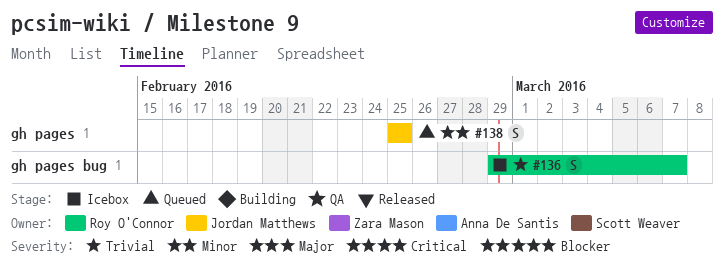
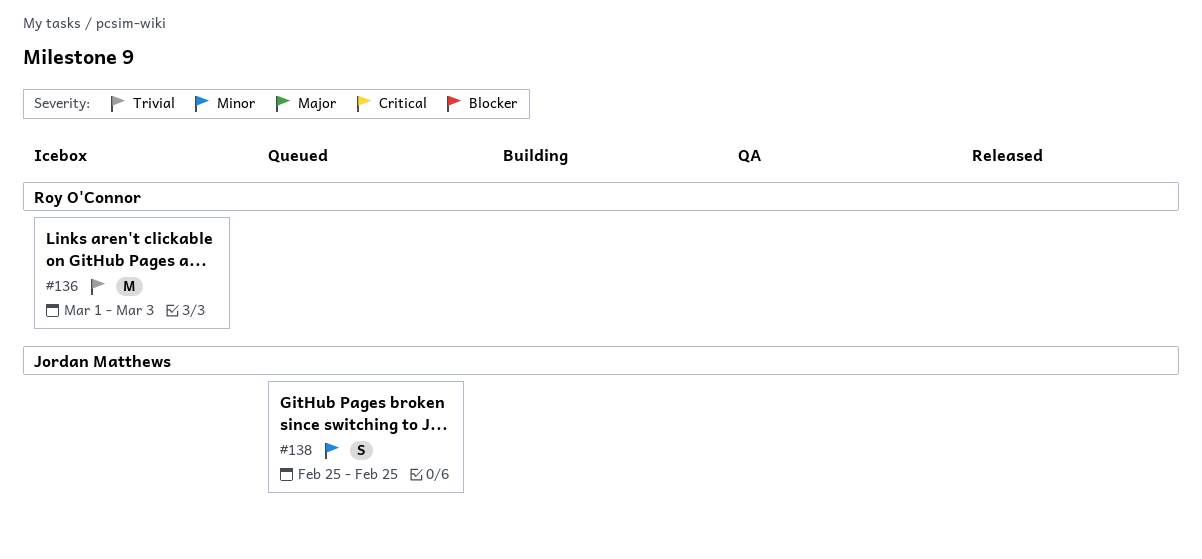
#136, estimate: S -> M
#136, start: Feb 29 -> Mar 1
#136, due: Mar 7 -> Mar 3

